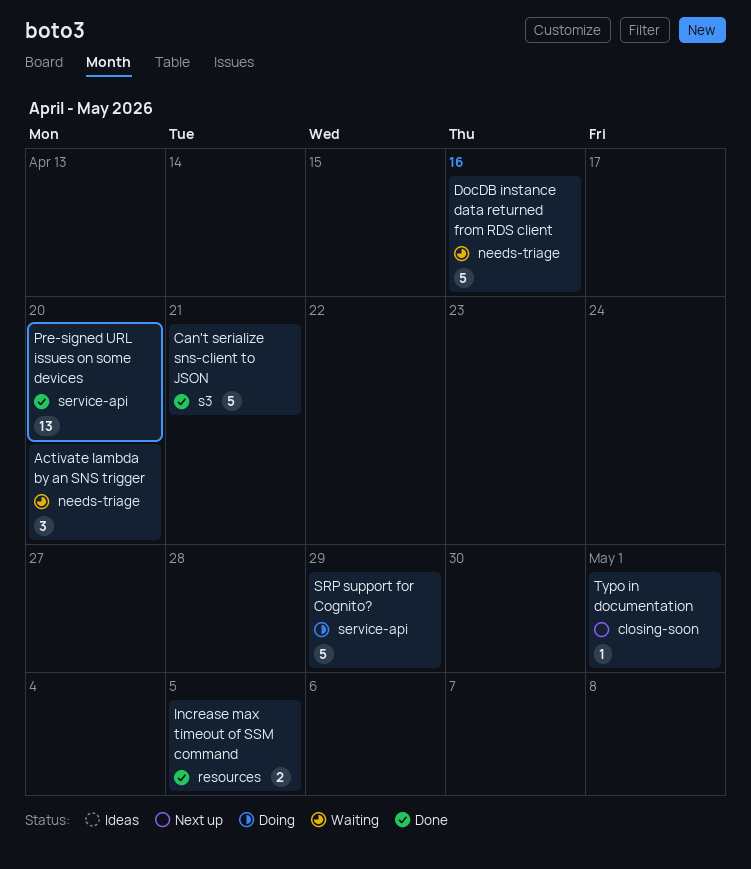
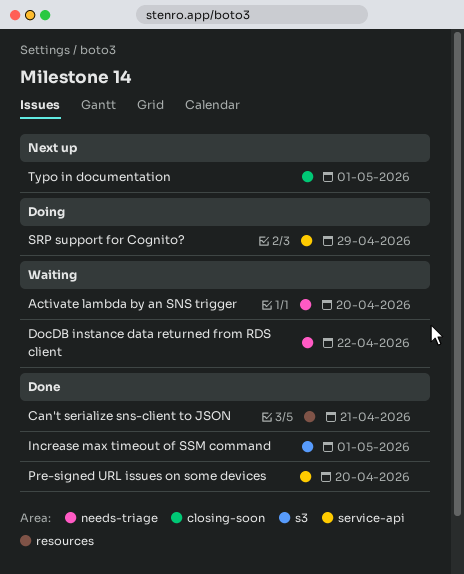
Can't serialize sns-client to JSON, label: s3 -> resources
DocDB instance data returned from RDS client, due: Apr 16 -> Apr 22
Increase max timeout of SSM command, label: resources -> s3
Increase max timeout of SSM command, due: May 5 -> May 1

